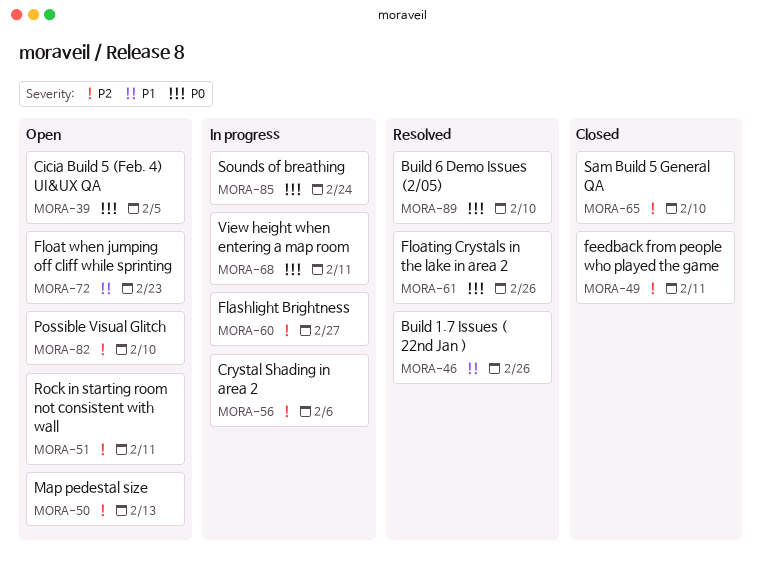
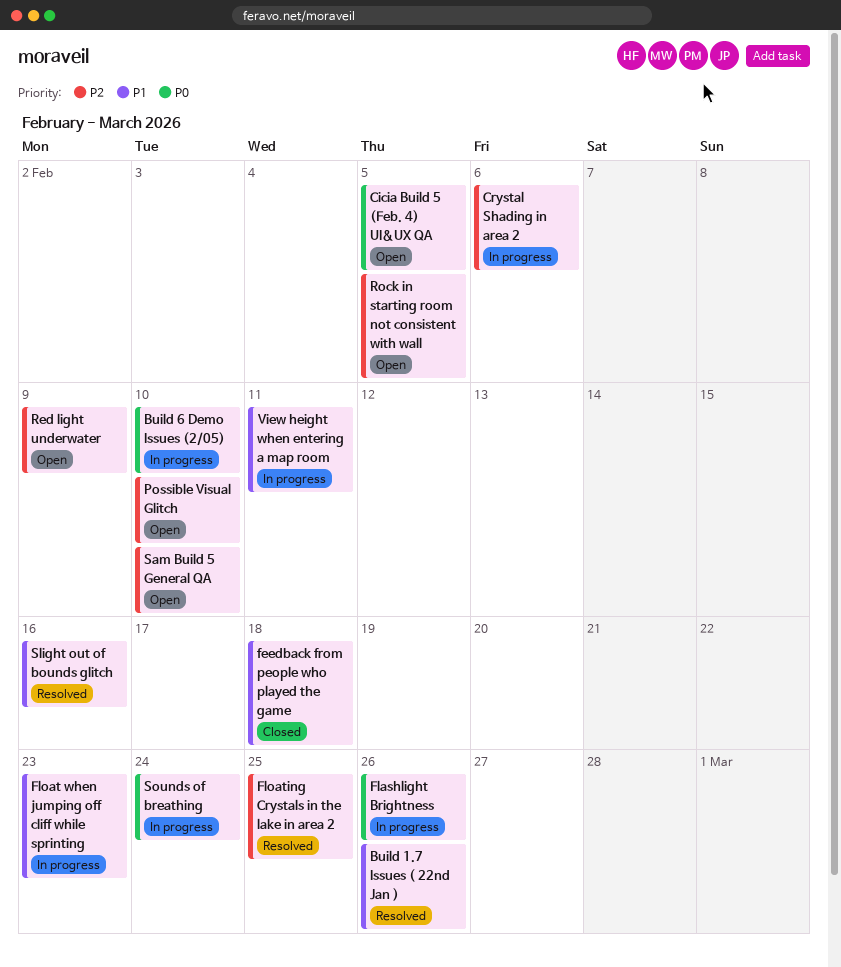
Build 6 Demo Issues (2/05), status: Resolved -> In progress
feedback from people who played the game, priority: P2 -> P1
feedback from people who played the game, due: Feb 11 -> Feb 18
Flashlight Brightness, priority: P2 -> P0
Flashlight Brightness, due: Feb 27 -> Feb 26
Float when jumping off cliff while sprinting, status: Open -> In progress
Floating Crystals in the lake in area 2, priority: P0 -> P2
Floating Crystals in the lake in area 2, due: Feb 26 -> Feb 25
Map pedestal size: present -> none
Red light underwater: none -> present
Rock in starting room not consistent with wall, due: Feb 11 -> Feb 5
Sam Build 5 General QA, status: Closed -> Open
Slight out of bounds glitch: none -> present
View height when entering a map room, priority: P0 -> P1

